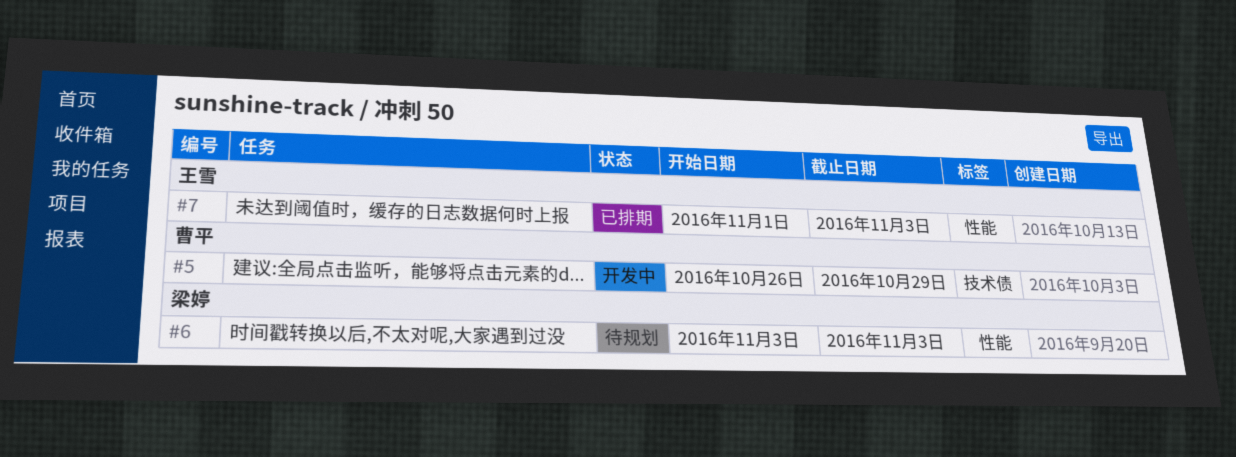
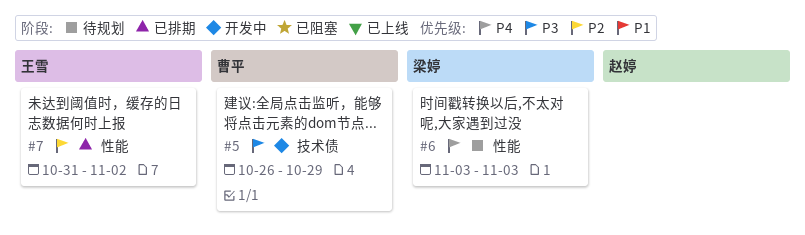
#7, start: Nov 1 -> Oct 31
#7, due: Nov 3 -> Nov 2

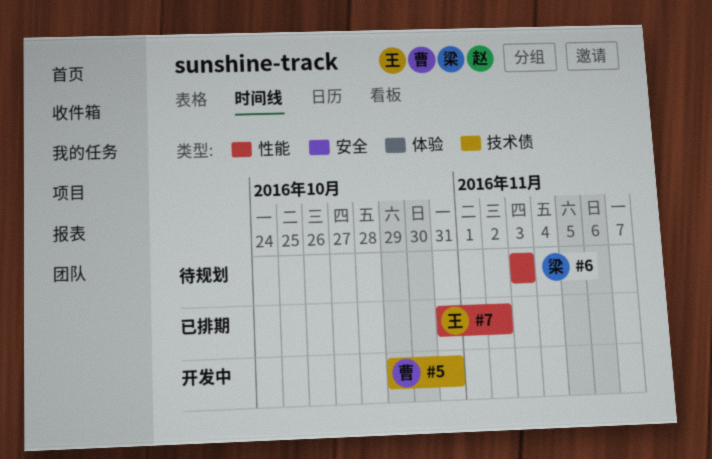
#5, start: Oct 26 -> Oct 29
#5, due: Oct 29 -> Oct 31

